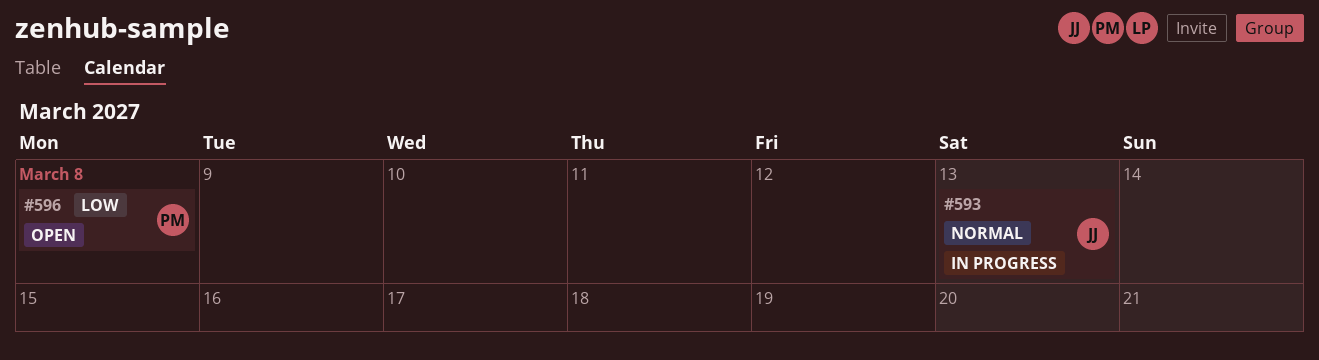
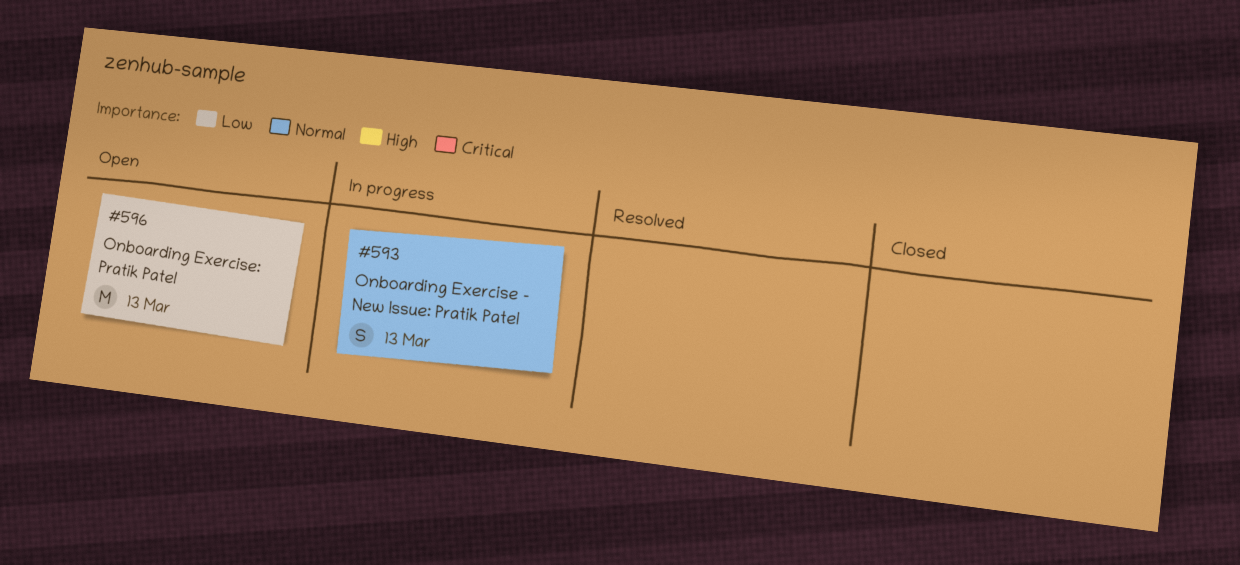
#596, due: Mar 8 -> Mar 13

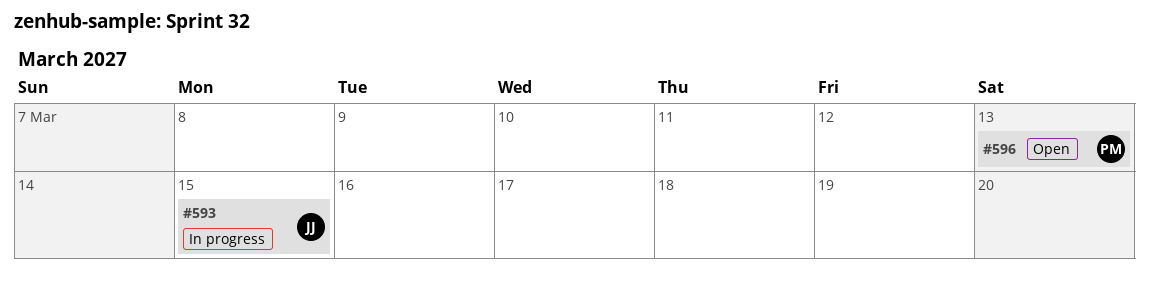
#593, due: Mar 13 -> Mar 15

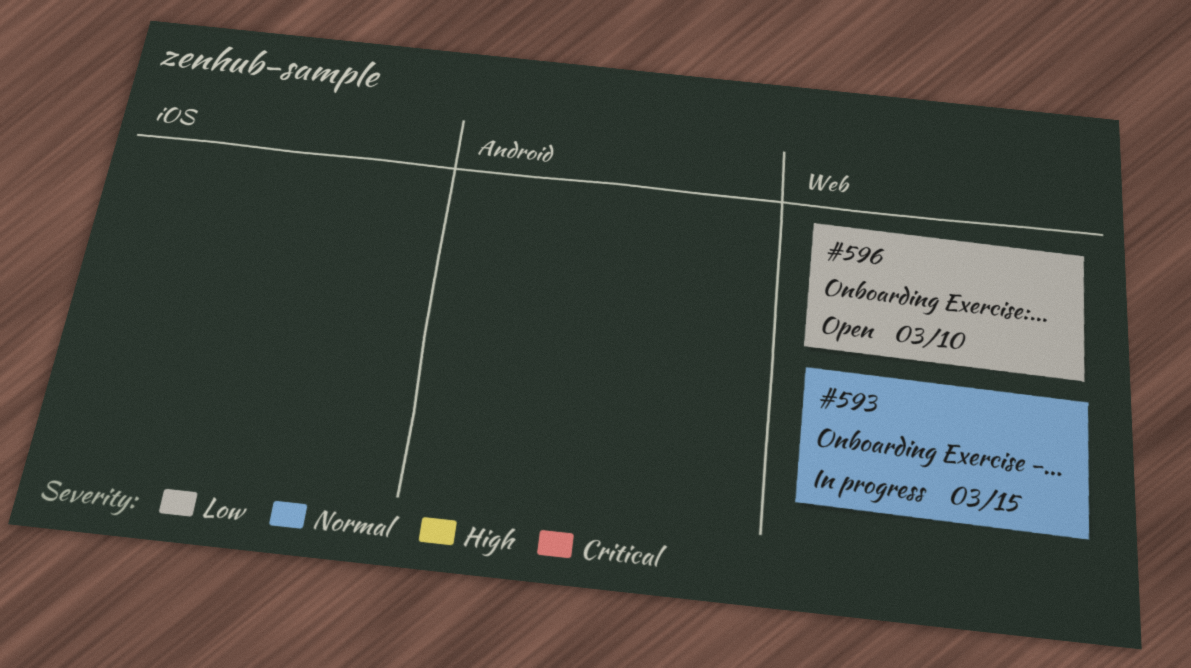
#596, due: Mar 13 -> Mar 10

